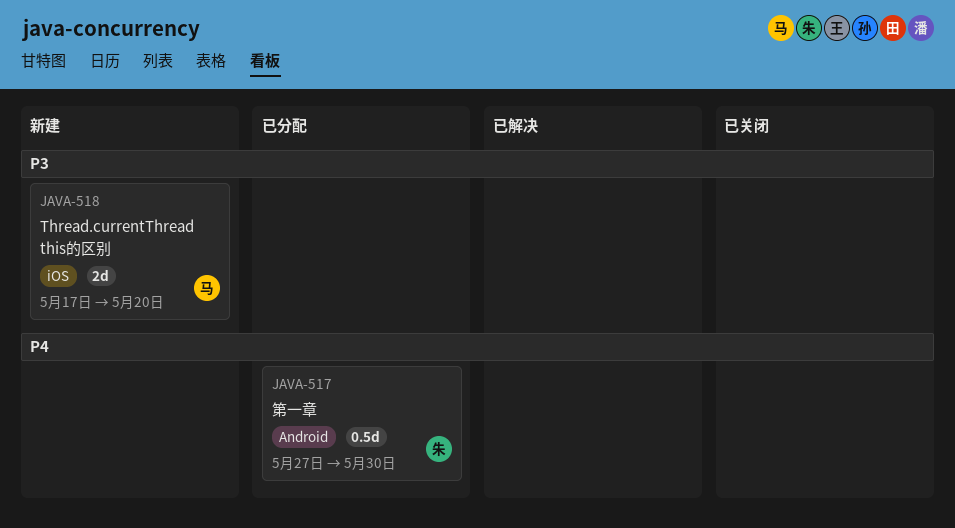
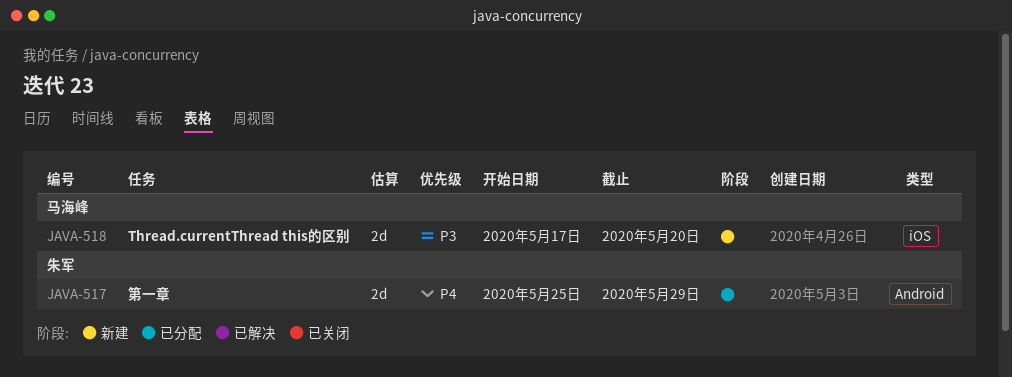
JAVA-517, estimate: 0.5d -> 2d
JAVA-517, start: May 27 -> May 25
JAVA-517, due: May 30 -> May 29

